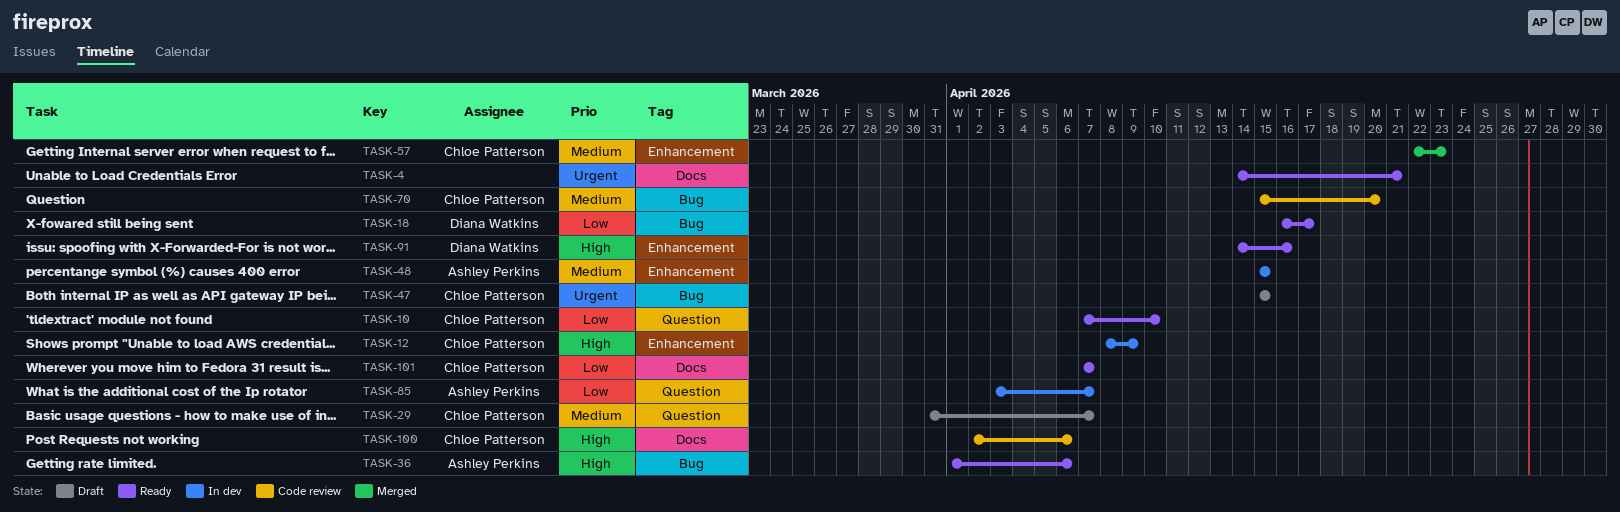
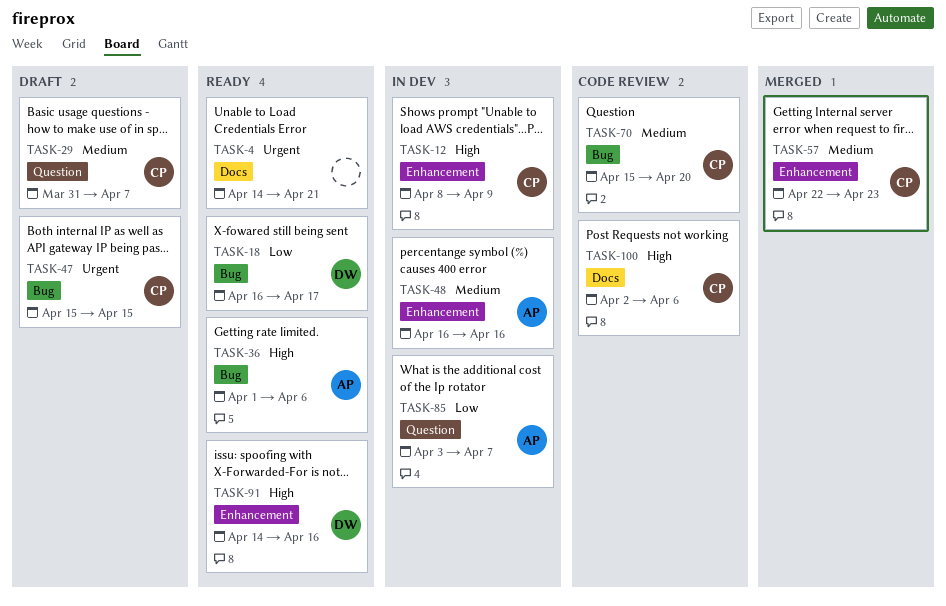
TASK-10: present -> none
TASK-48, start: Apr 15 -> Apr 16
TASK-48, due: Apr 15 -> Apr 16
TASK-101: present -> none

